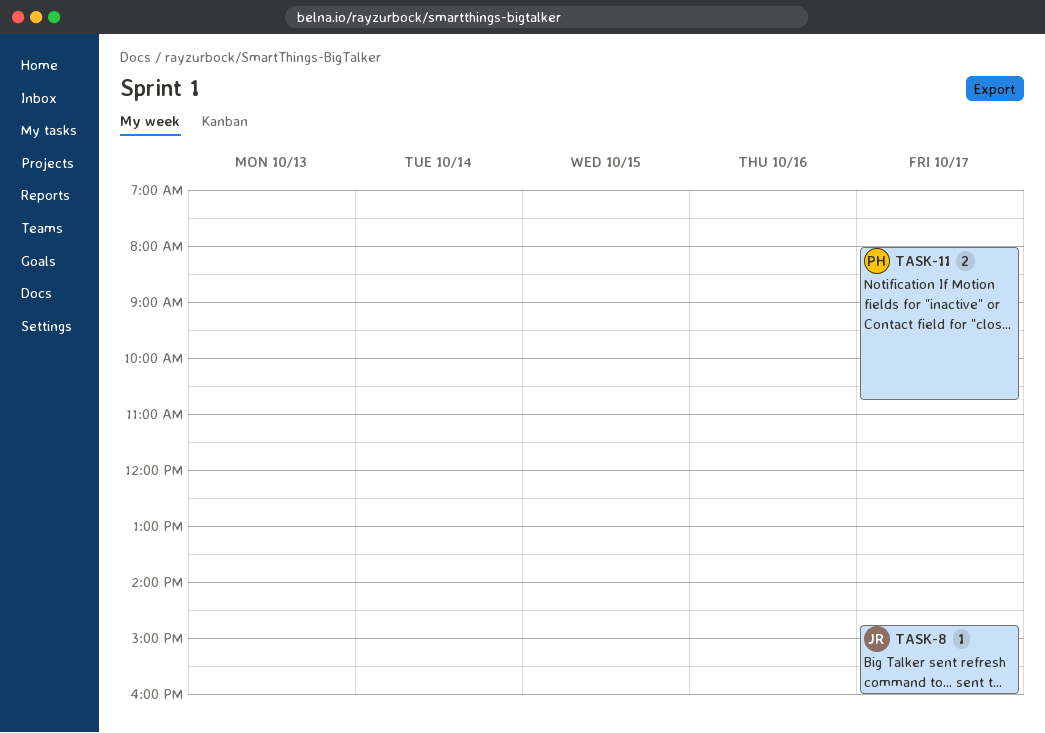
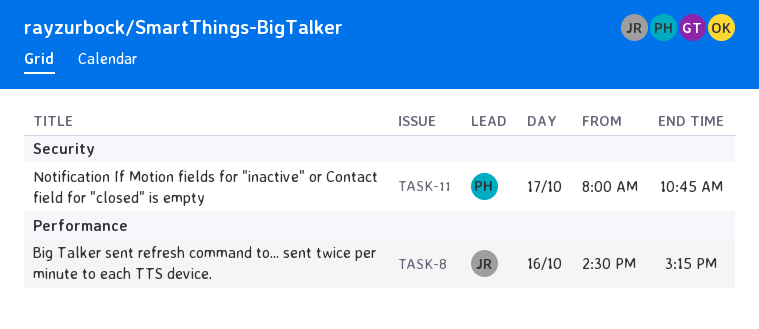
TASK-8, day: Oct 17 -> Oct 16
TASK-8, begins: 14:45 -> 14:30
TASK-8, ends: 16:00 -> 15:15

